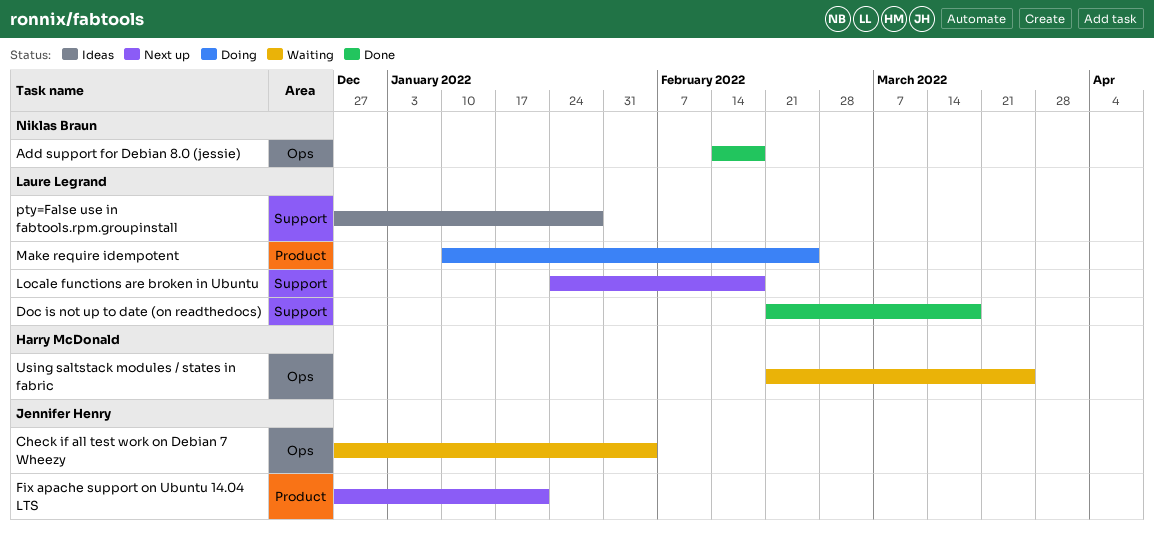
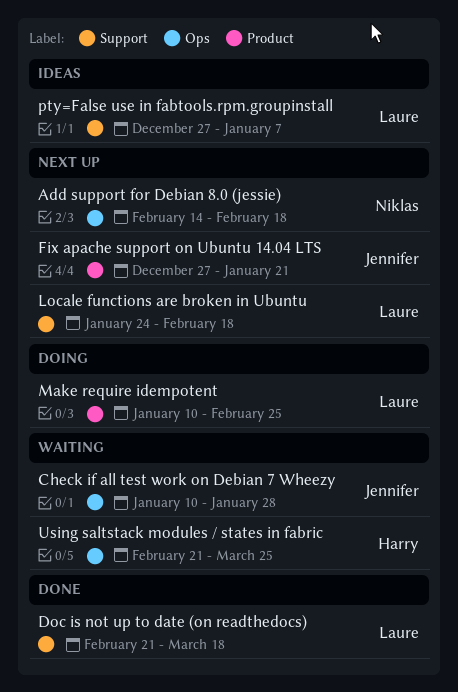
Add support for Debian 8.0 (jessie), status: Done -> Next up
Check if all test work on Debian 7 Wheezy, start: Dec 27 -> Jan 10
Check if all test work on Debian 7 Wheezy, due: Feb 4 -> Jan 28
pty=False use in fabtools.rpm.groupinstall, due: Jan 28 -> Jan 7

